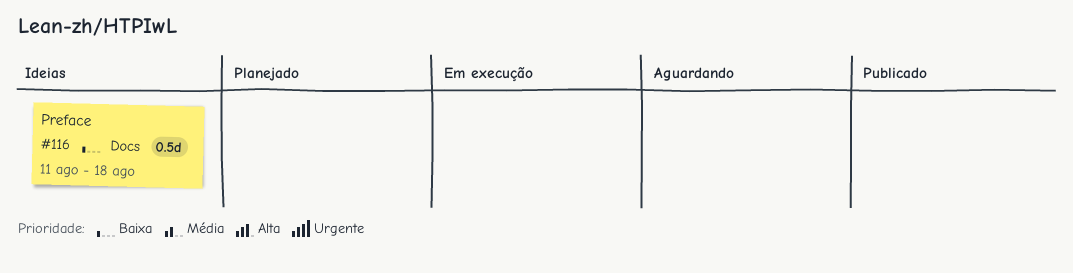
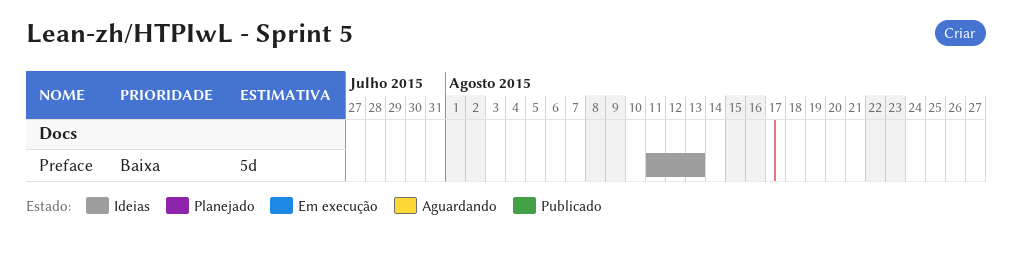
Preface, estimate: 0.5d -> 5d
Preface, due: Aug 18 -> Aug 13

